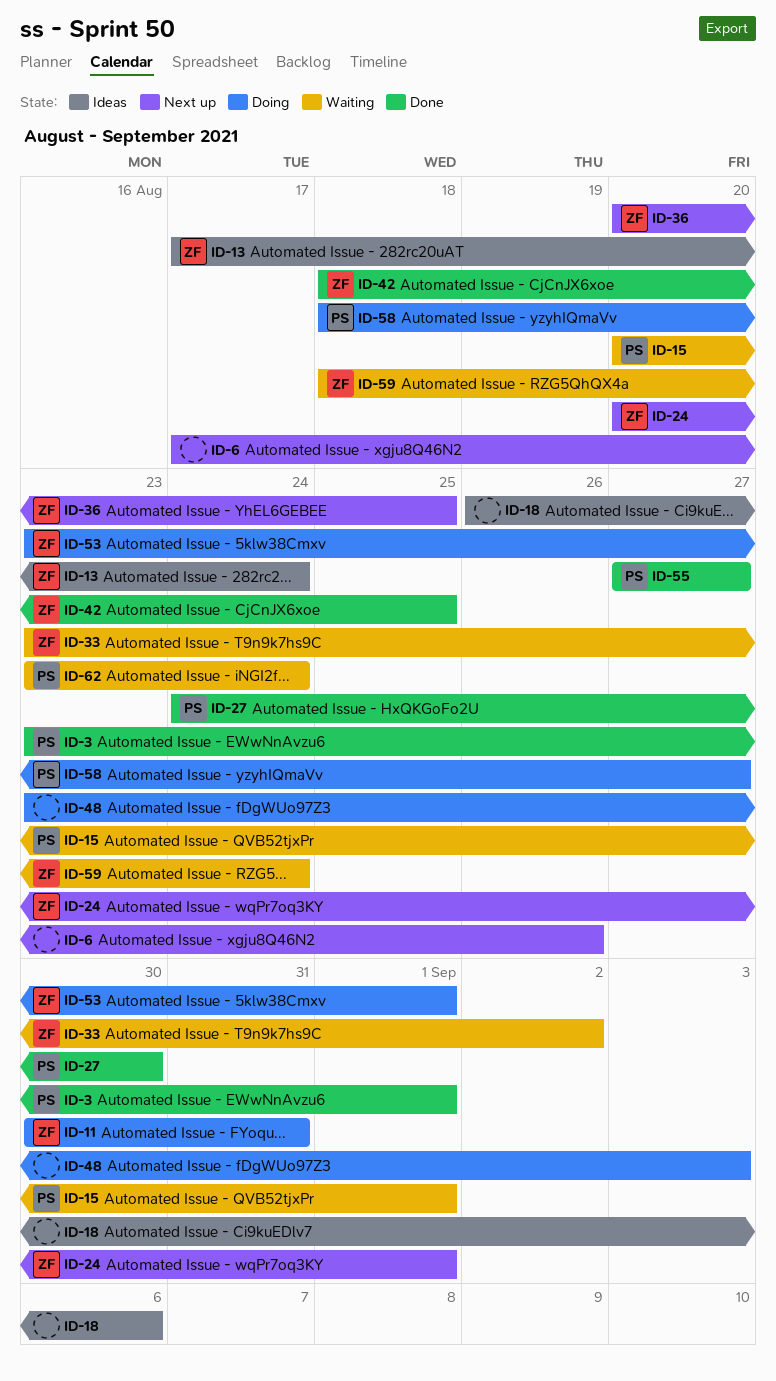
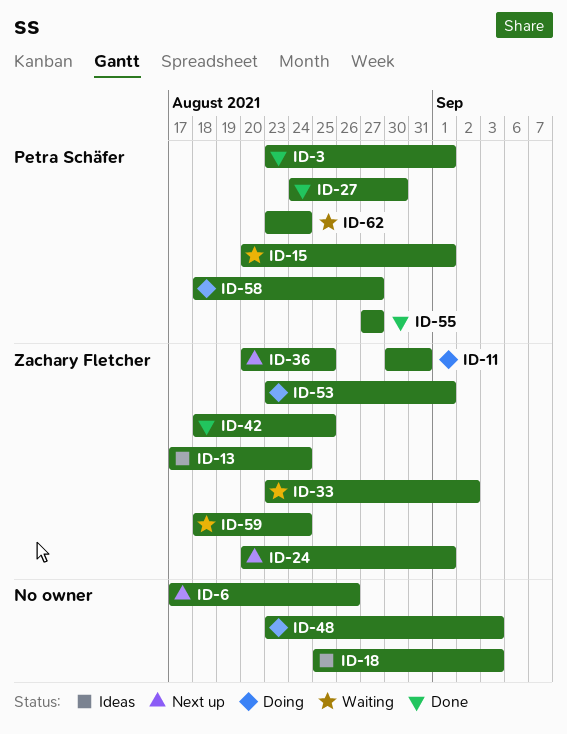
ID-18, start: Aug 26 -> Aug 25
ID-18, due: Sep 6 -> Sep 3

